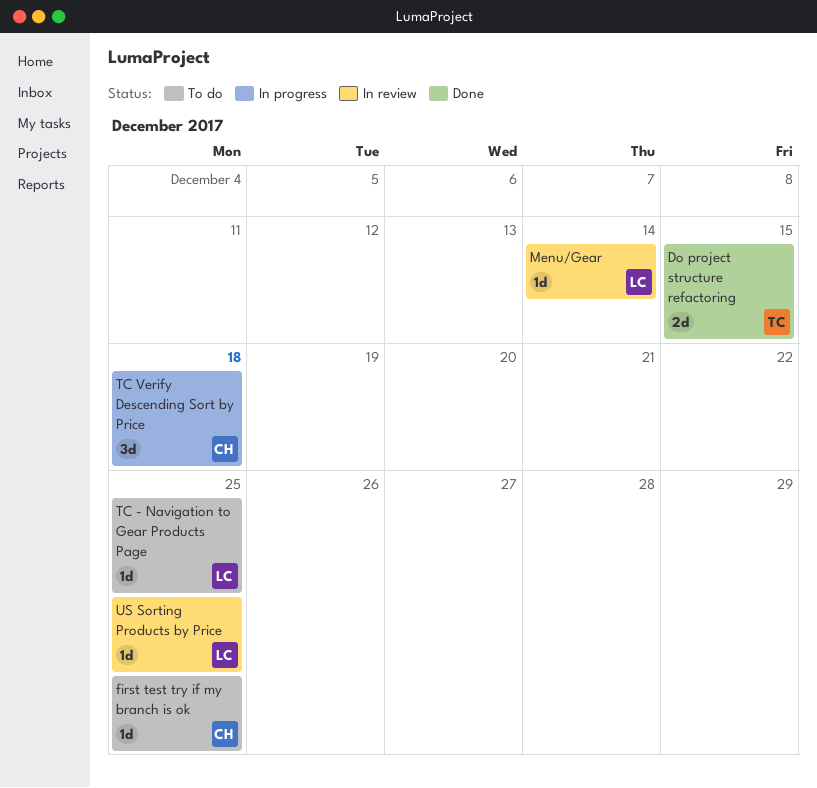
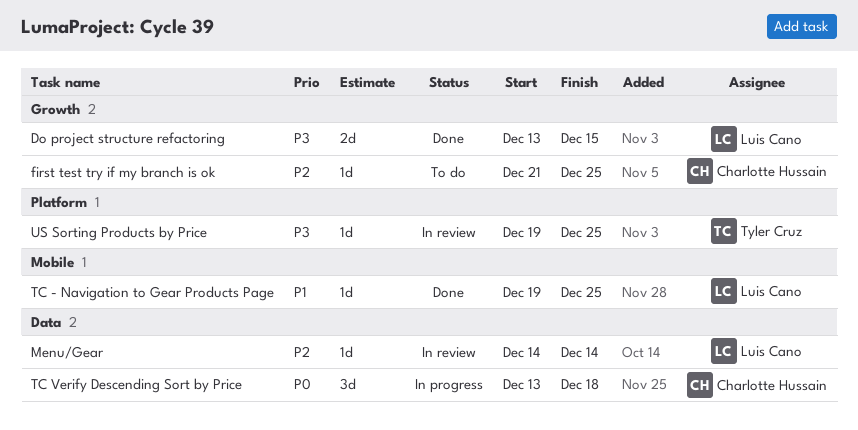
Do project structure refactoring, owner: Tyler Cruz -> Luis Cano
TC - Navigation to Gear Products Page, status: To do -> Done
US Sorting Products by Price, owner: Luis Cano -> Tyler Cruz

